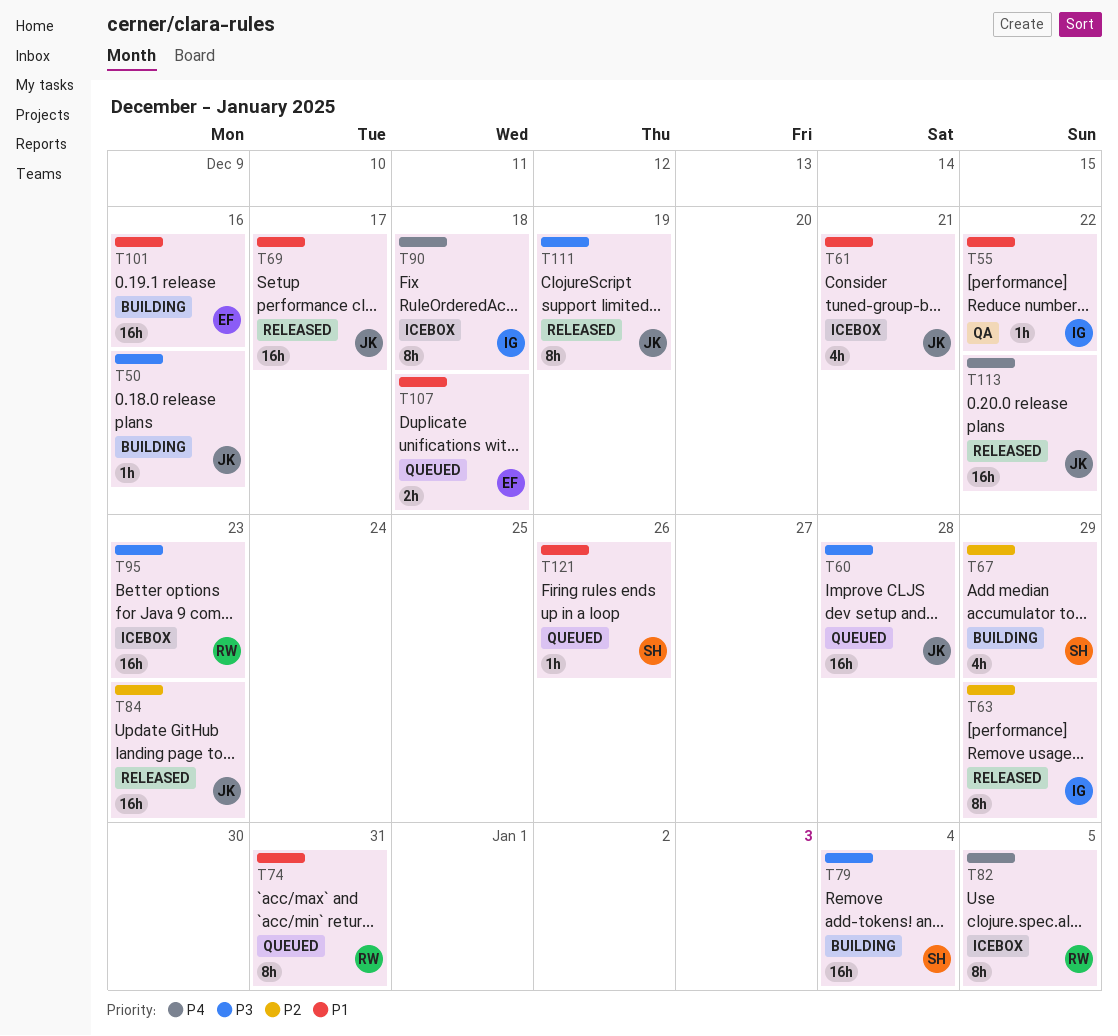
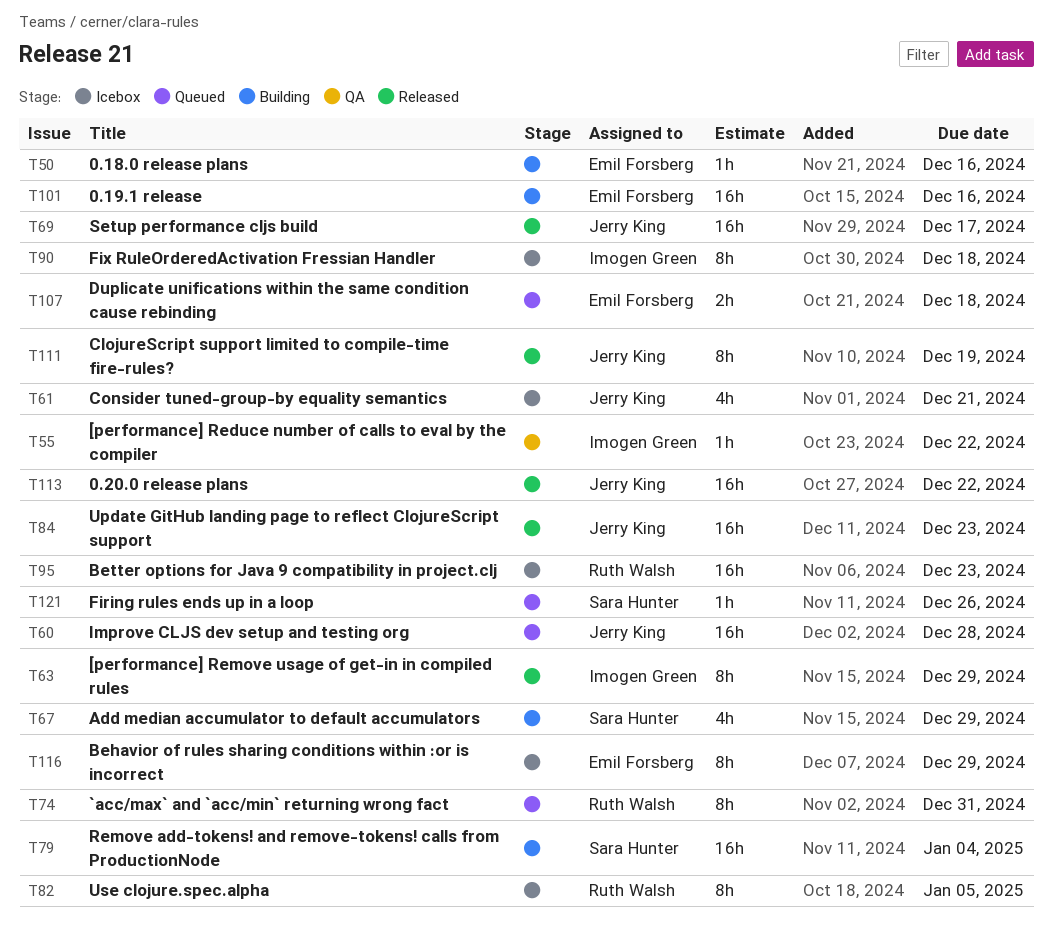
T50, owner: Jerry King -> Emil Forsberg
T116: none -> present

